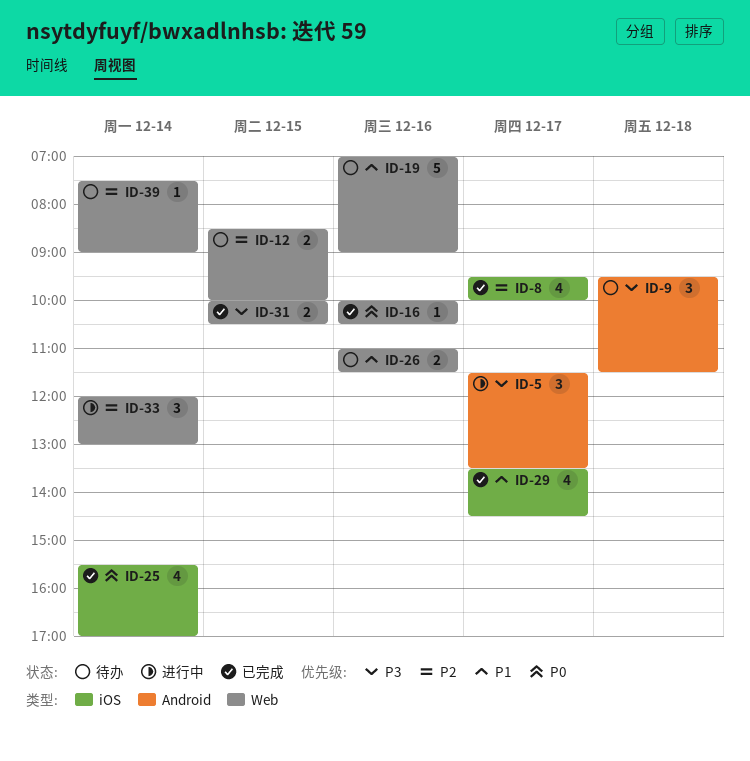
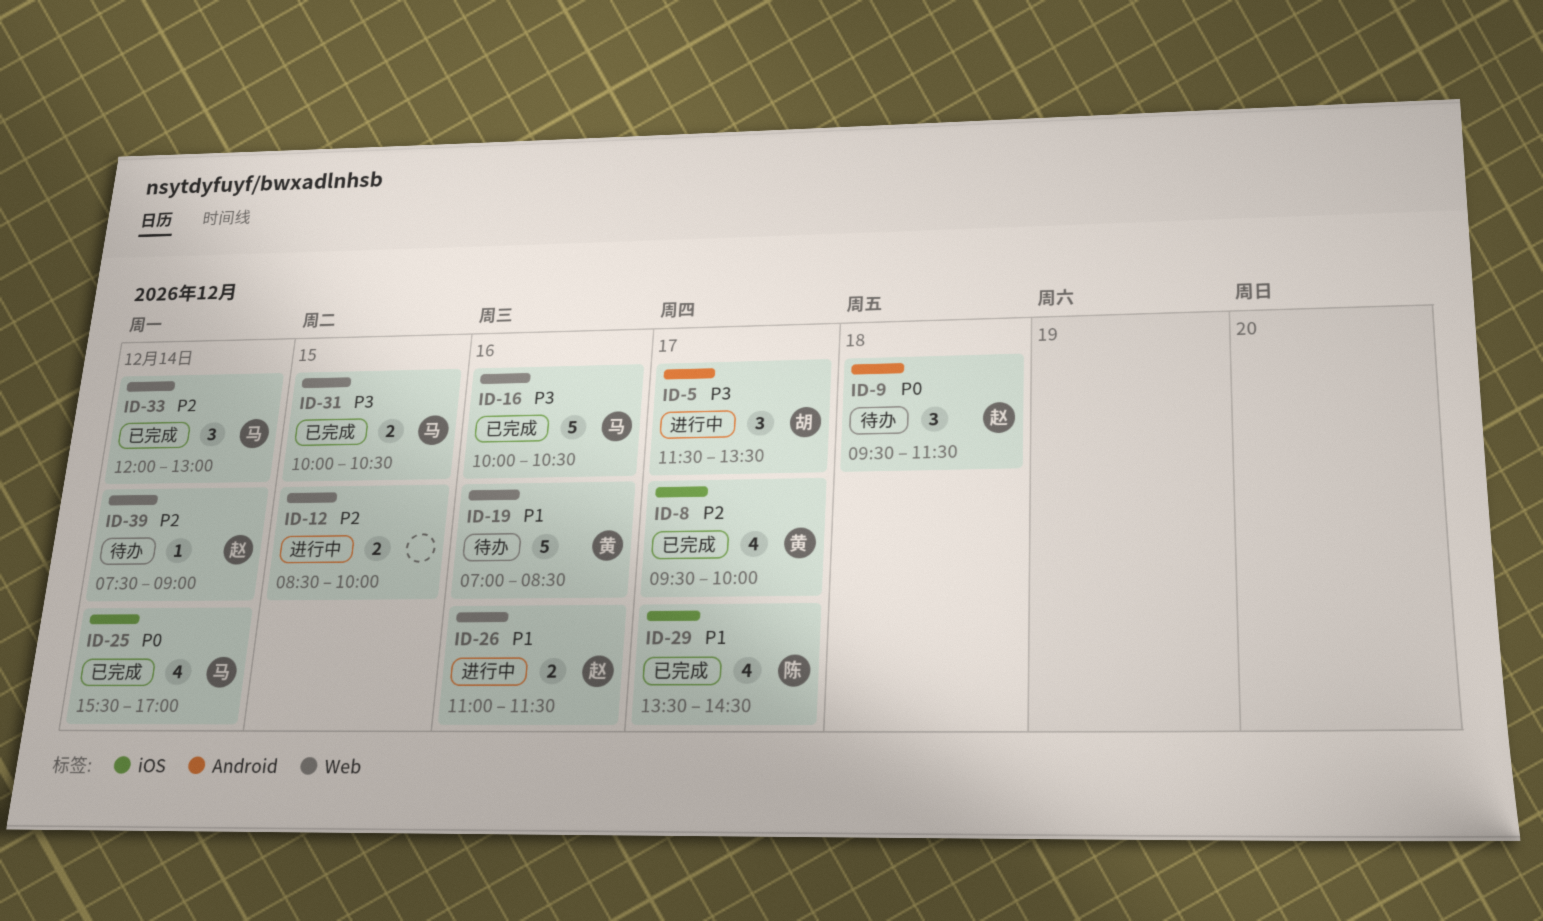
ID-9, priority: P3 -> P0
ID-12, status: 待办 -> 进行中
ID-16, priority: P0 -> P3
ID-16, estimate: 1 -> 5
ID-19, ends: 09:00 -> 08:30
ID-26, status: 待办 -> 进行中
ID-33, status: 进行中 -> 已完成

